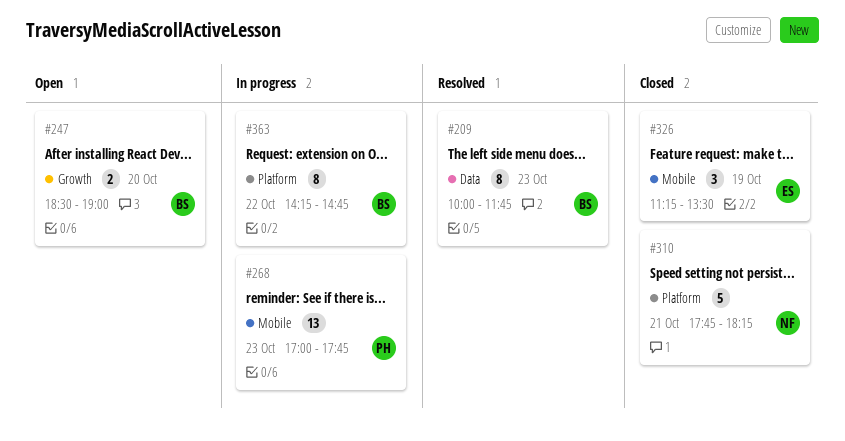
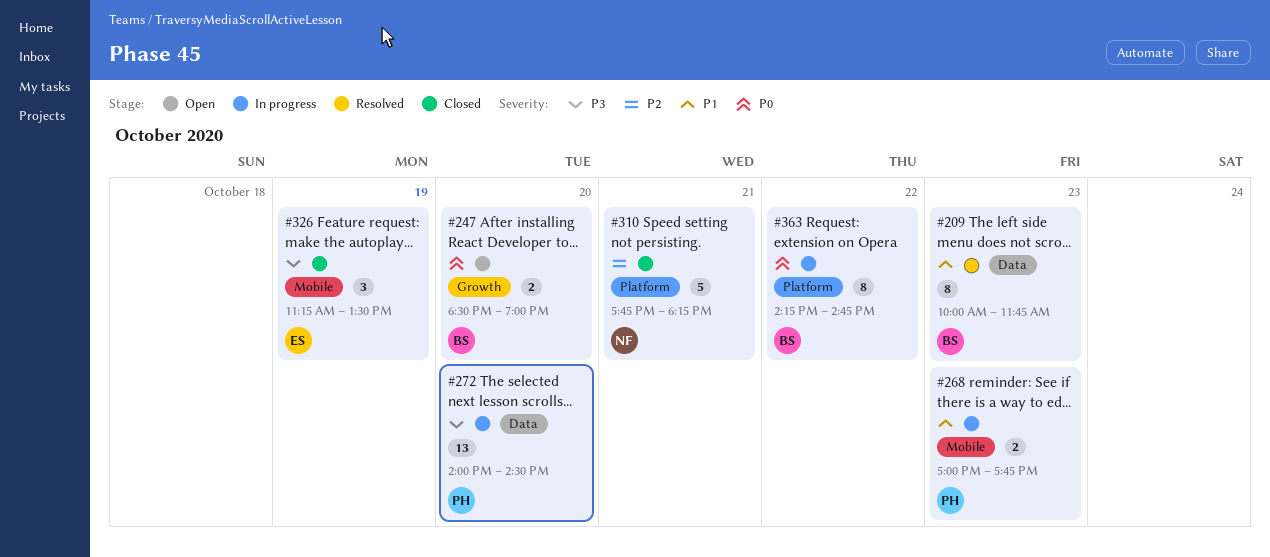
#268, estimate: 13 -> 2
#272: none -> present

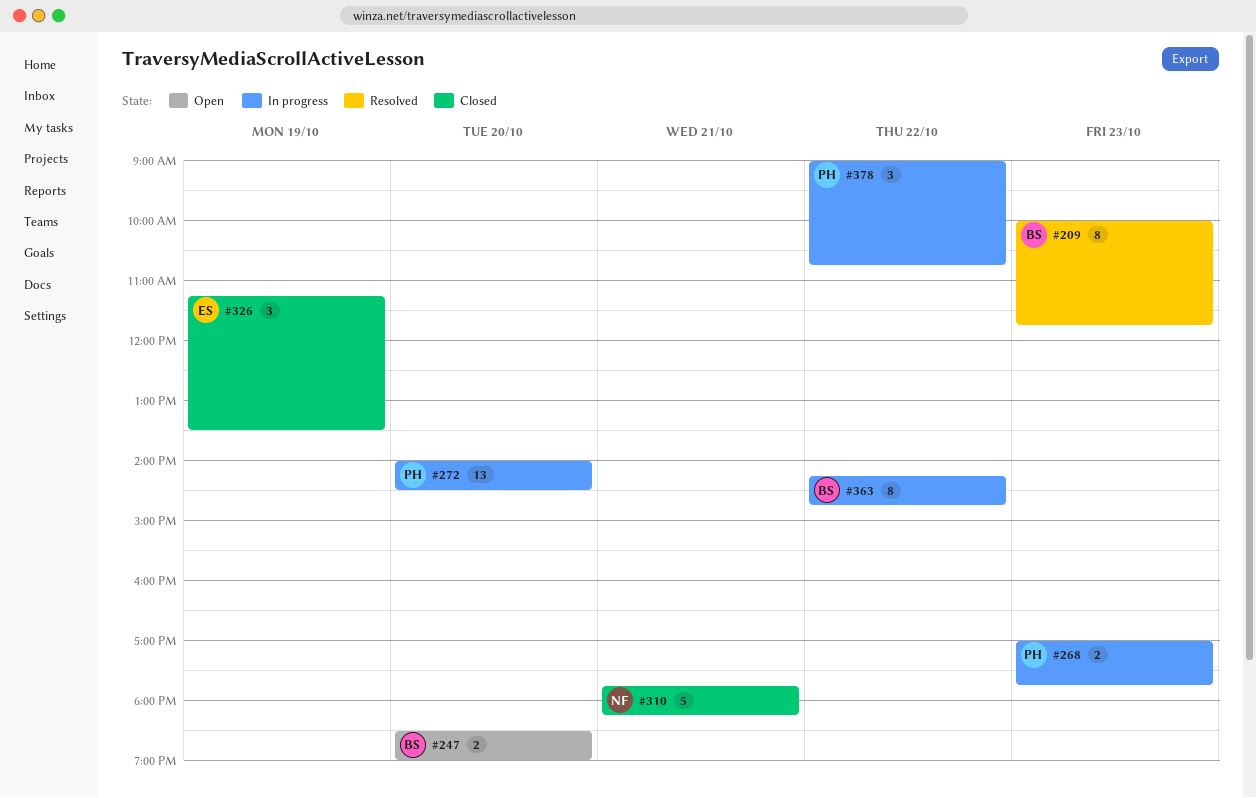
#378: none -> present

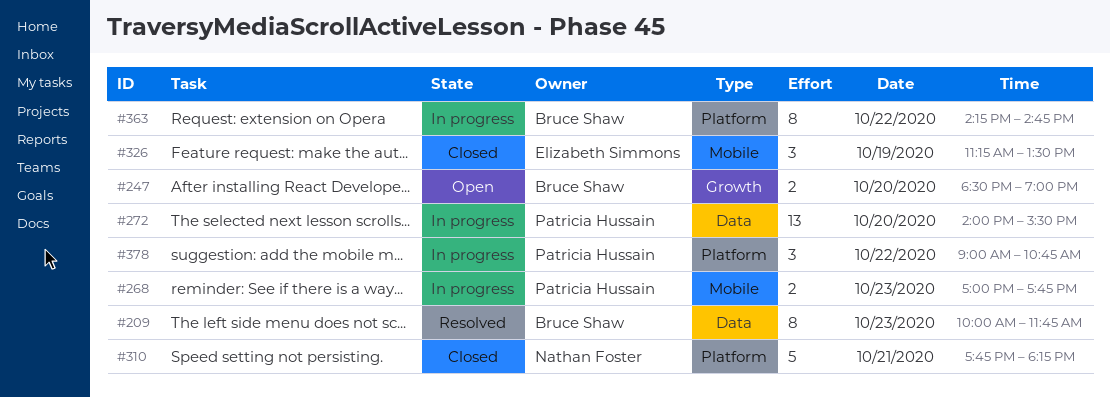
#272, ends: 14:30 -> 15:30

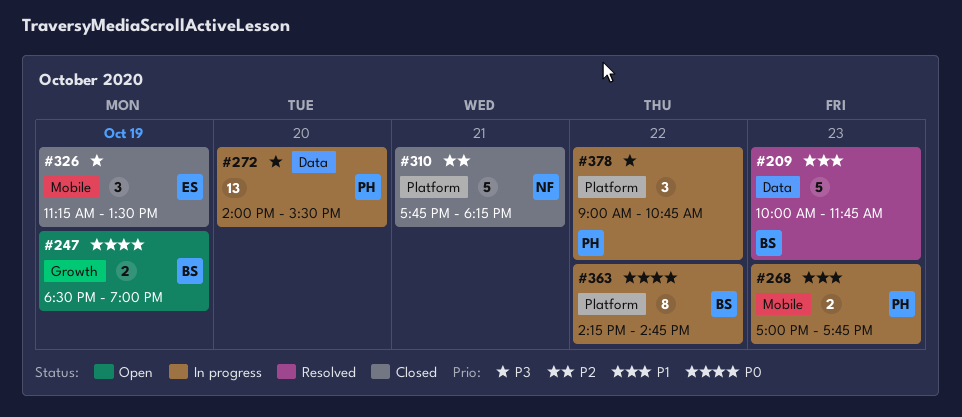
#209, estimate: 8 -> 5
#247, day: Oct 20 -> Oct 19

